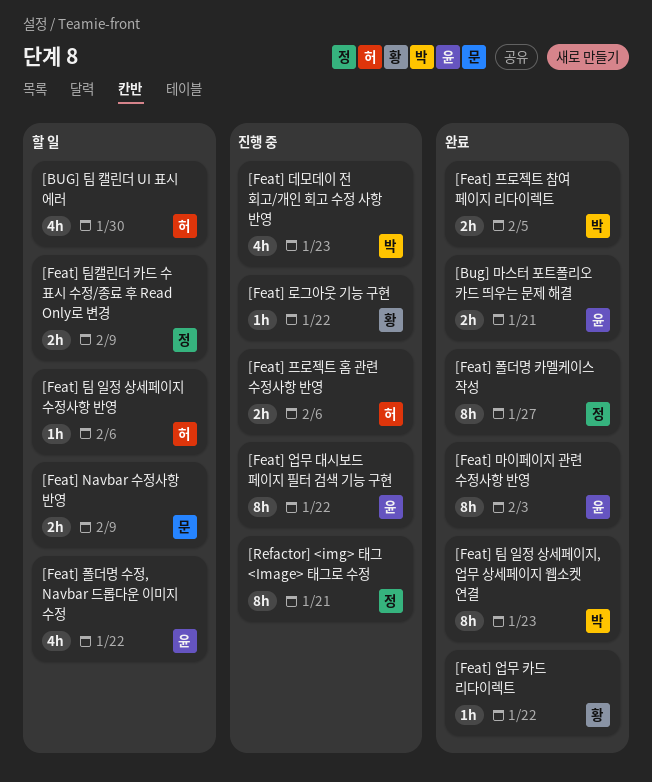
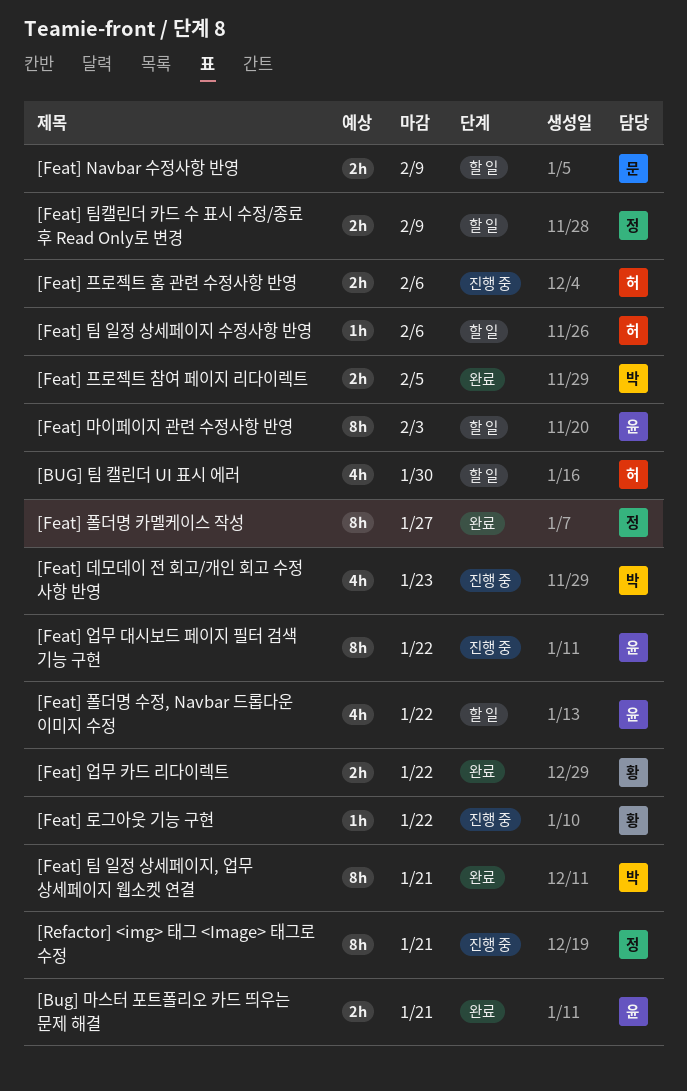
[Feat] 마이페이지 관련 수정사항 반영, status: 완료 -> 할 일
[Feat] 업무 카드 리다이렉트, estimate: 1h -> 2h
[Feat] 팀 일정 상세페이지, 업무 상세페이지 웹소켓 연결, due: Jan 23 -> Jan 21

